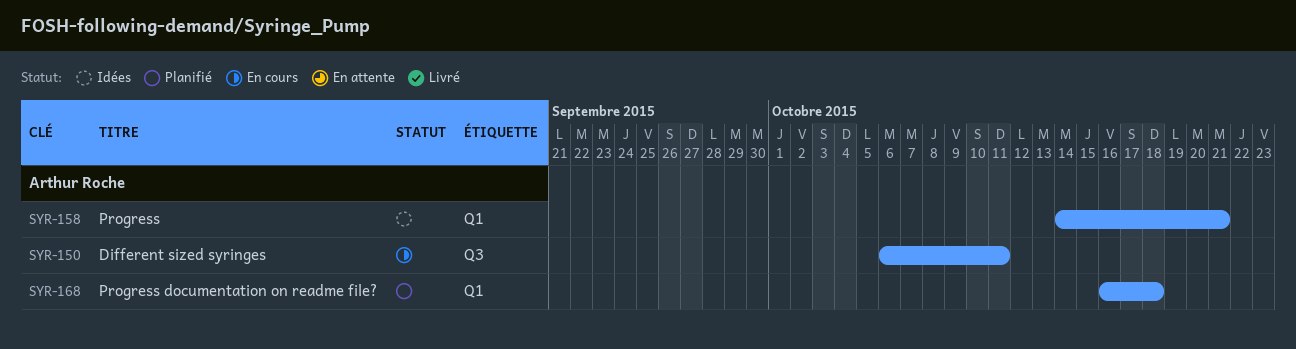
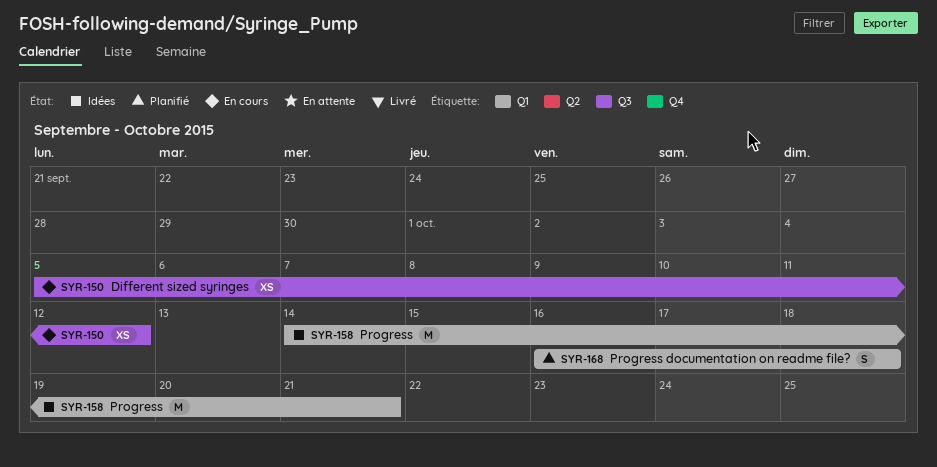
SYR-150, start: Oct 6 -> Oct 5
SYR-150, due: Oct 11 -> Oct 12

